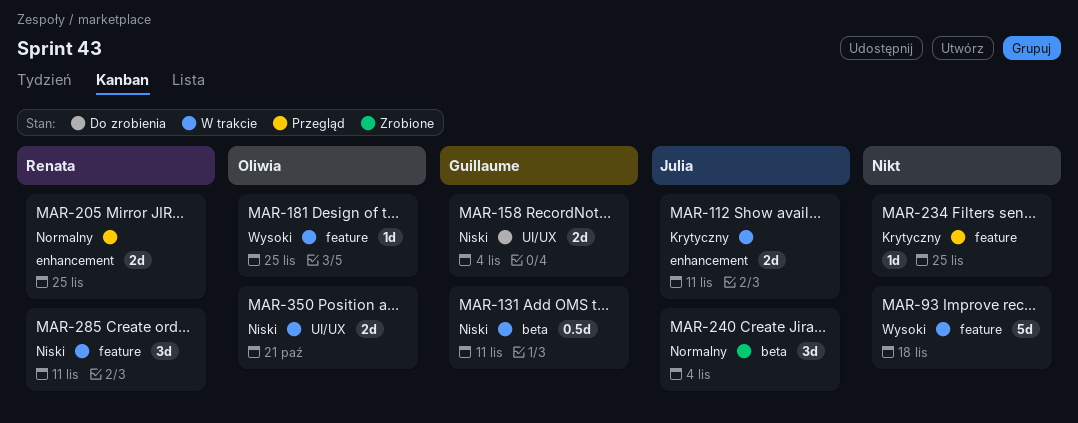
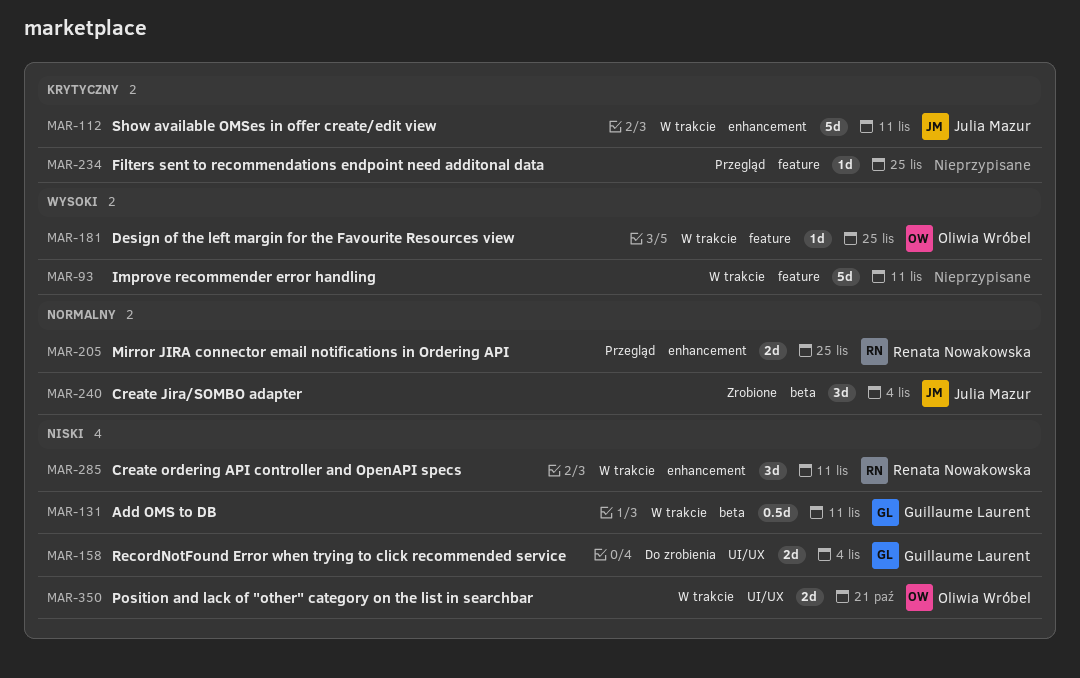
MAR-93, due: Nov 18 -> Nov 11
MAR-112, estimate: 2d -> 5d
MAR-285, label: feature -> enhancement

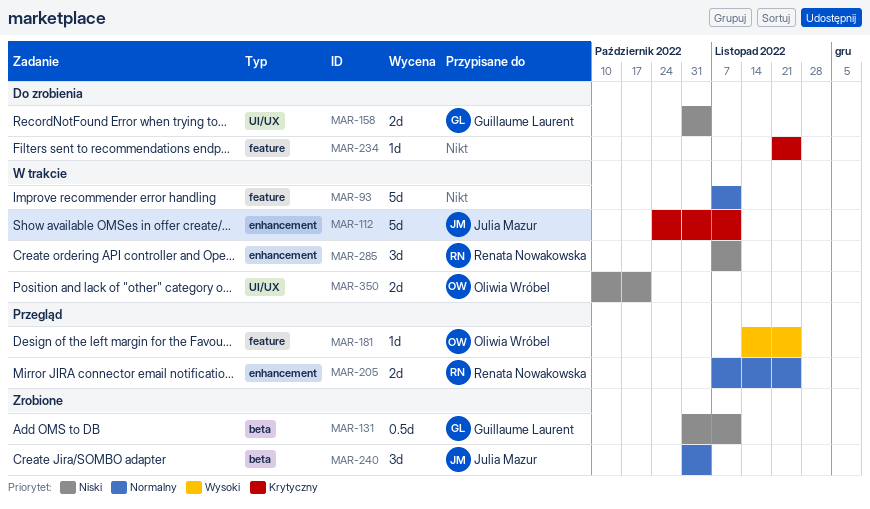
MAR-93, priority: Wysoki -> Normalny
MAR-131, status: W trakcie -> Zrobione
MAR-181, status: W trakcie -> Przegląd
MAR-234, status: Przegląd -> Do zrobienia

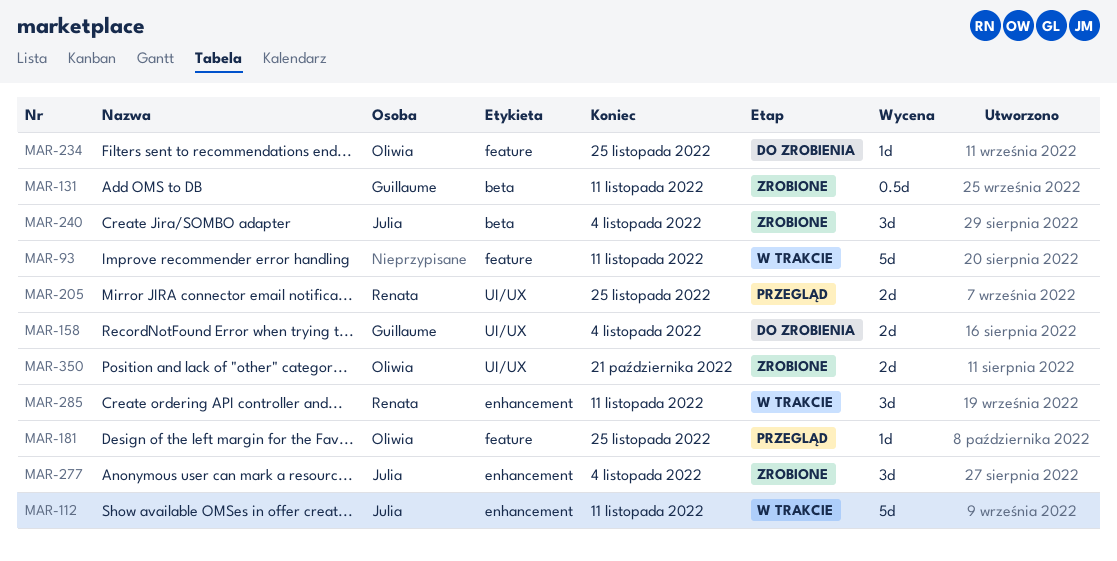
MAR-205, label: enhancement -> UI/UX
MAR-234, owner: none -> Oliwia Wróbel
MAR-277: none -> present
MAR-350, status: W trakcie -> Zrobione

